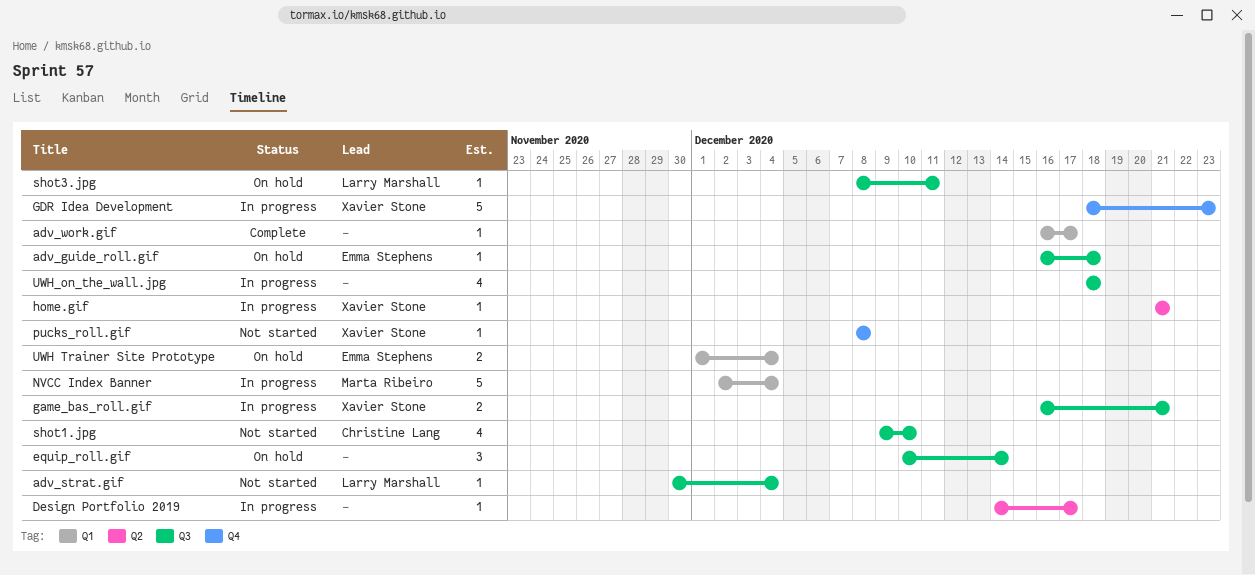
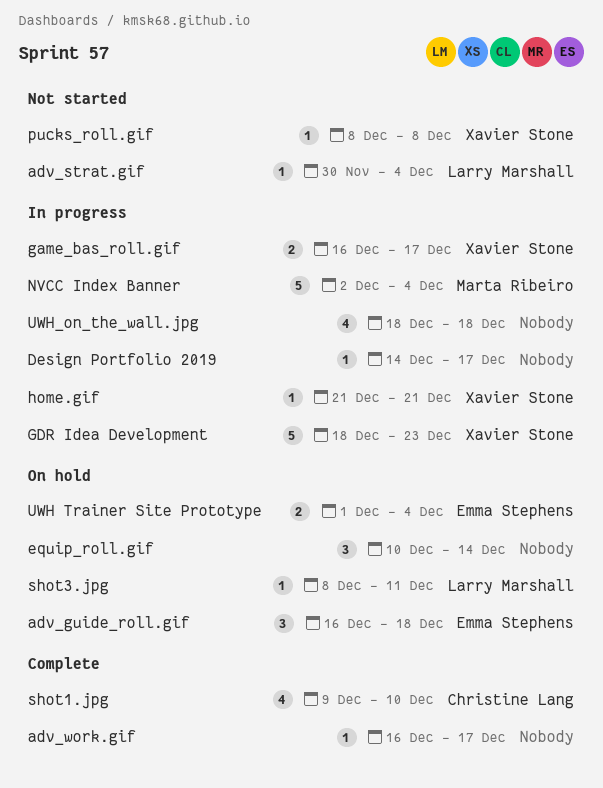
adv_guide_roll.gif, estimate: 1 -> 3
game_bas_roll.gif, due: Dec 21 -> Dec 17
shot1.jpg, status: Not started -> Complete

